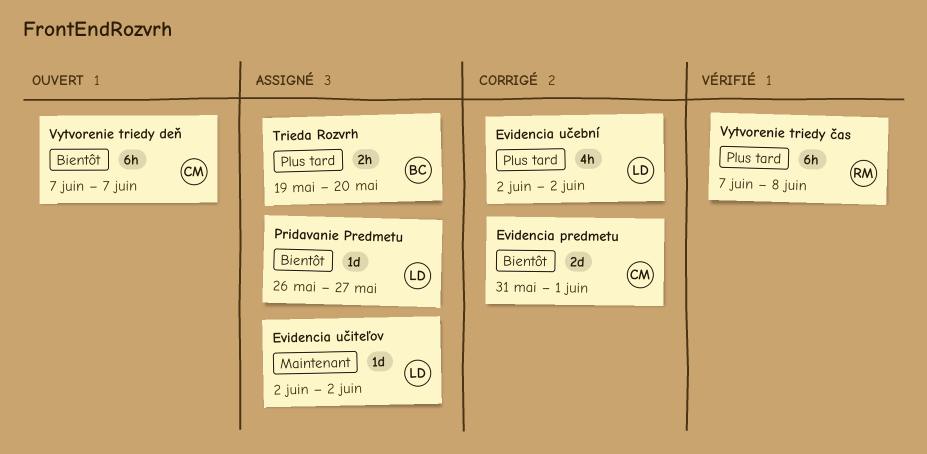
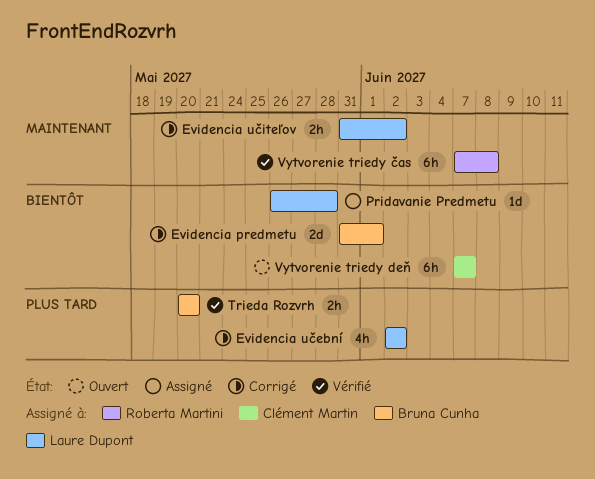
Evidencia predmetu, owner: Clément Martin -> Bruna Cunha
Evidencia učiteľov, status: Assigné -> Corrigé
Evidencia učiteľov, estimate: 1d -> 2h
Evidencia učiteľov, start: Jun 2 -> May 31
Pridavanie Predmetu, due: May 27 -> May 28
Trieda Rozvrh, status: Assigné -> Vérifié
Trieda Rozvrh, start: May 19 -> May 20
Vytvorenie triedy čas, priority: Plus tard -> Maintenant

